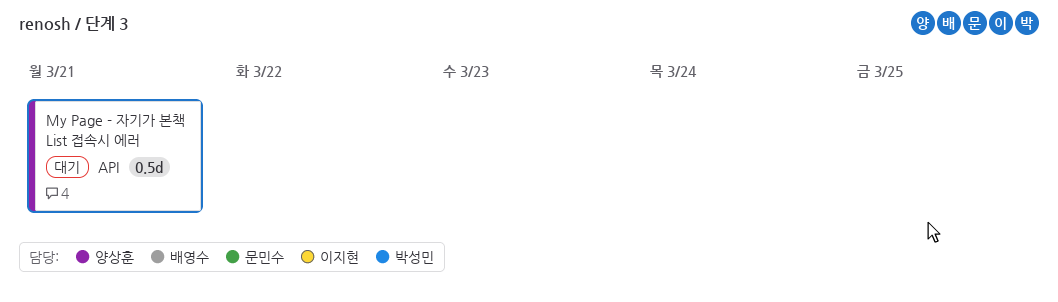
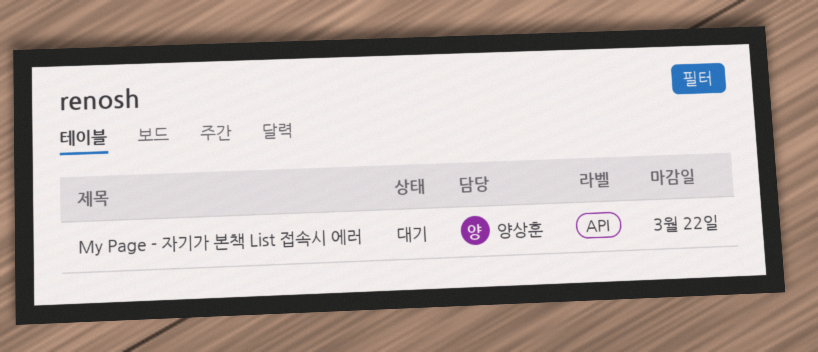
My Page - 자기가 본책 List 접속시 에러, due: Mar 21 -> Mar 22

